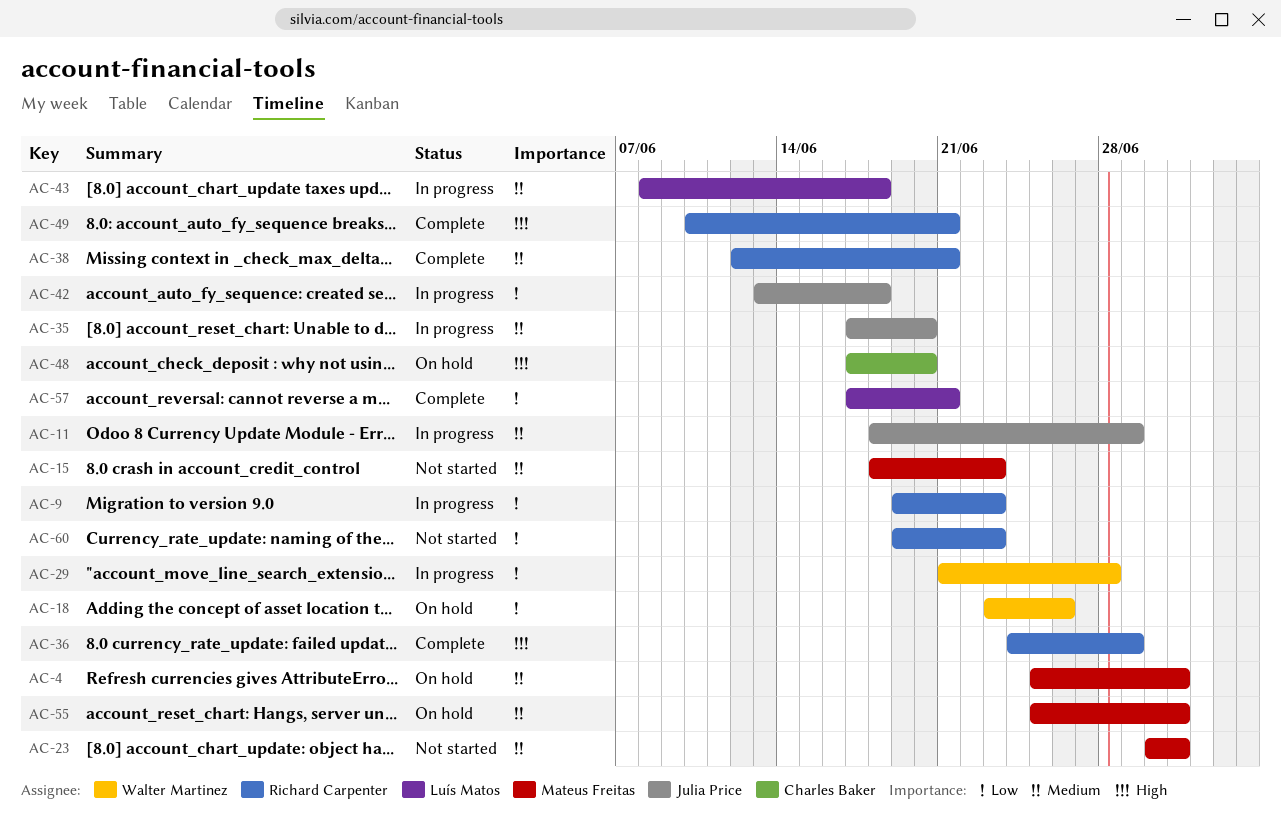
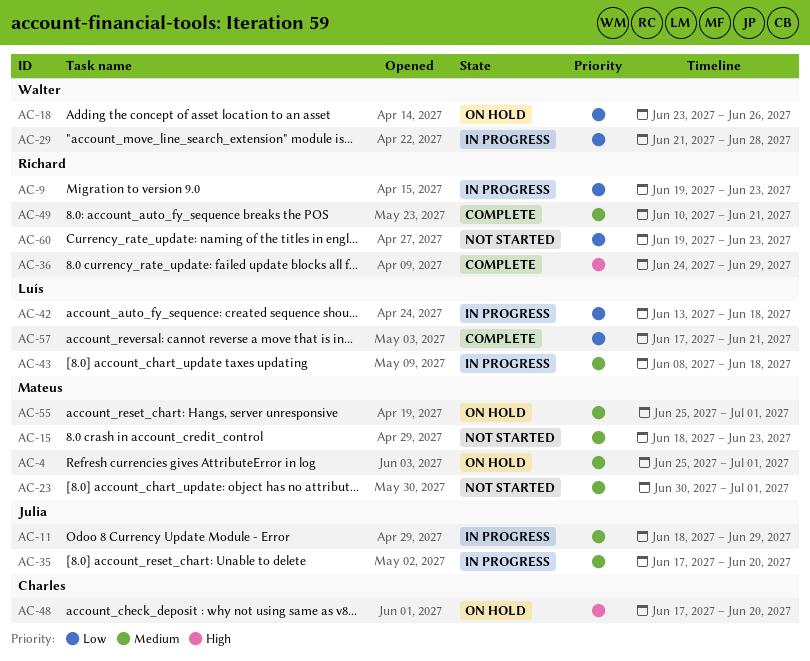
AC-38: present -> none
AC-42, owner: Julia Price -> Luís Matos
AC-49, priority: High -> Medium

